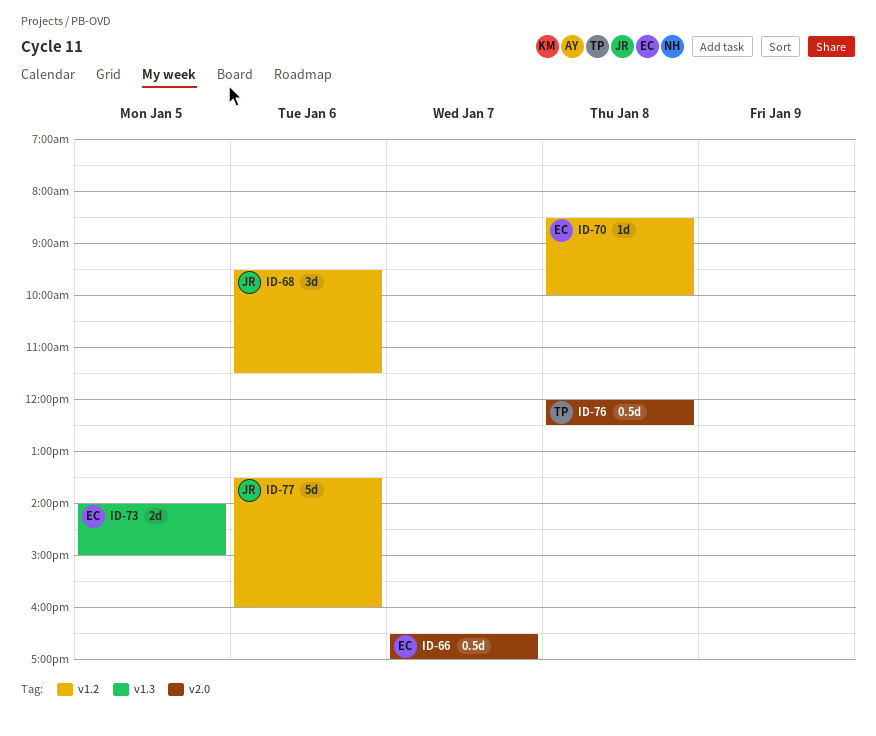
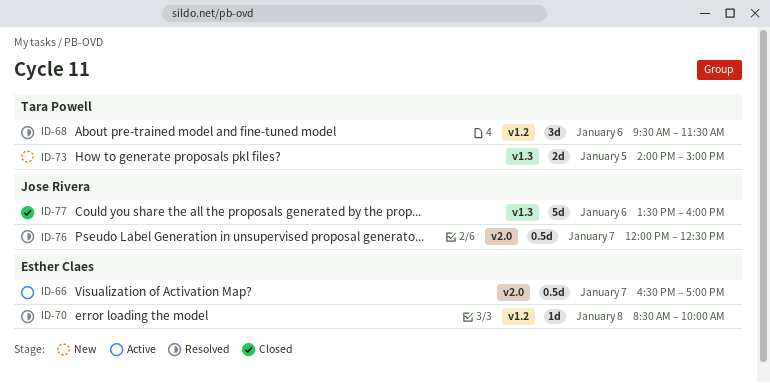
ID-68, owner: Jose Rivera -> Tara Powell
ID-73, owner: Esther Claes -> Tara Powell
ID-76, owner: Tara Powell -> Jose Rivera
ID-76, day: Jan 8 -> Jan 7
ID-77, label: v1.2 -> v1.3

